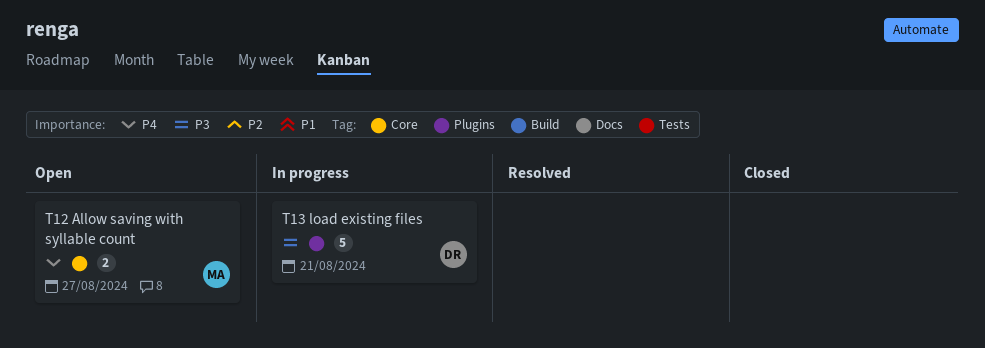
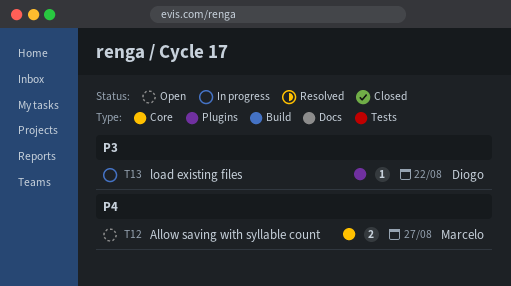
T13, estimate: 5 -> 1
T13, due: Aug 21 -> Aug 22

